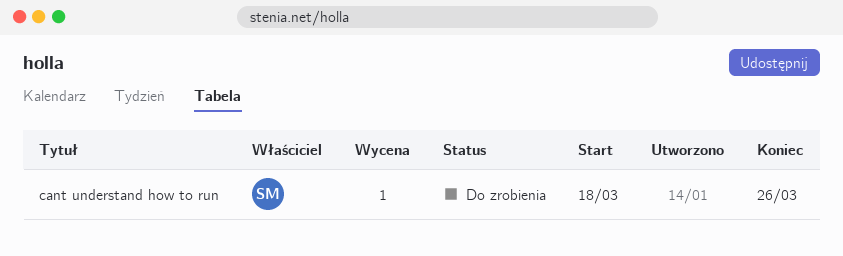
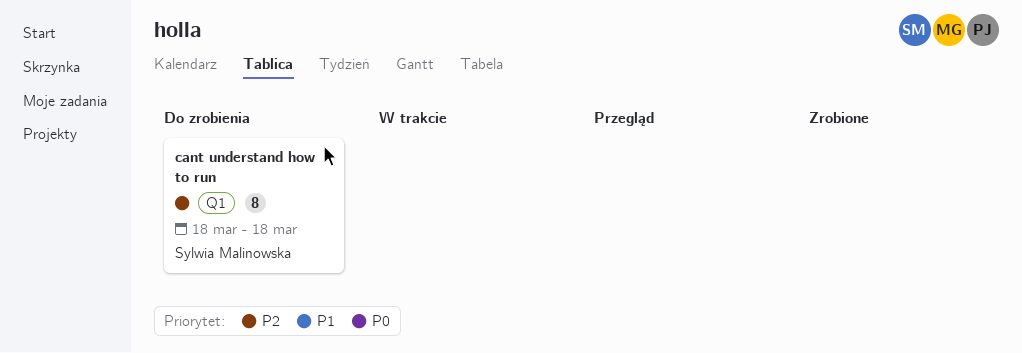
cant understand how to run, estimate: 1 -> 8
cant understand how to run, due: Mar 26 -> Mar 18

